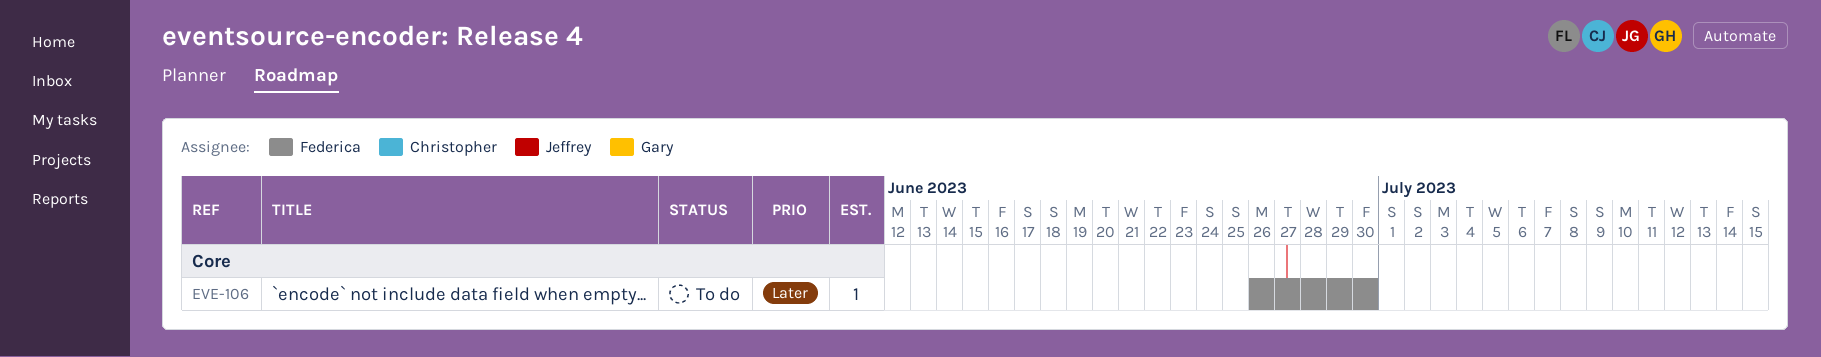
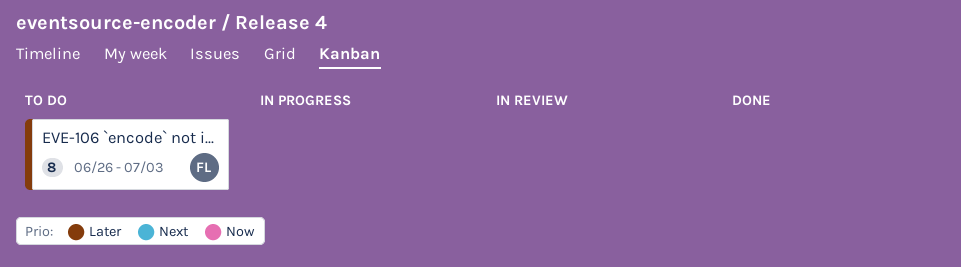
EVE-106, estimate: 1 -> 8
EVE-106, due: Jun 30 -> Jul 3

